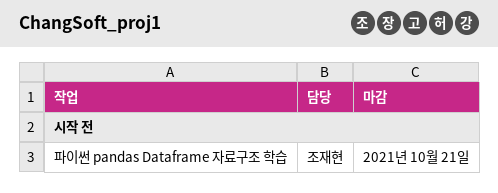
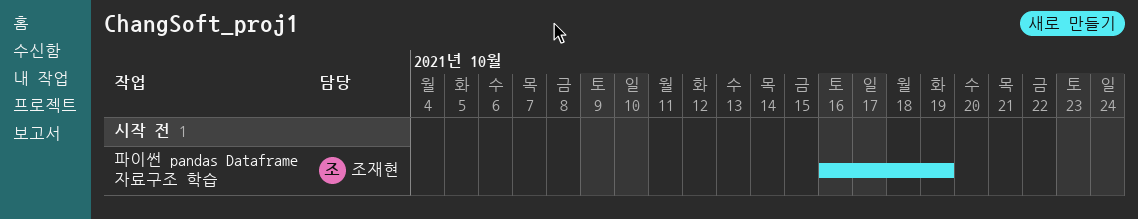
파이썬 pandas Dataframe 자료구조 학습, due: Oct 21 -> Oct 19

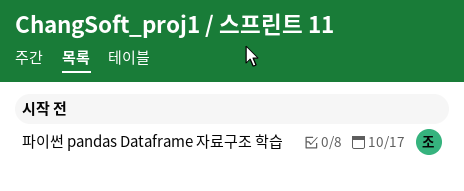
파이썬 pandas Dataframe 자료구조 학습, due: Oct 19 -> Oct 17

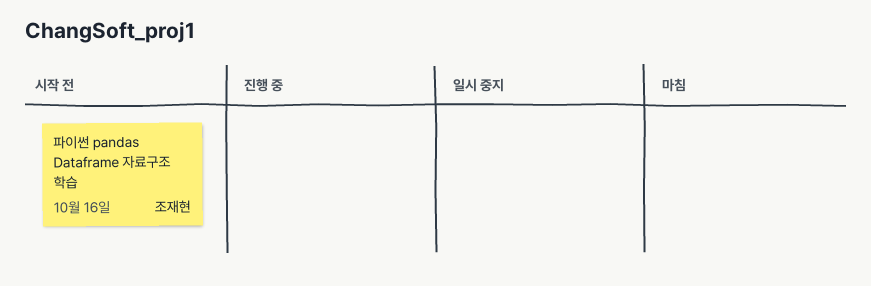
파이썬 pandas Dataframe 자료구조 학습, due: Oct 17 -> Oct 16

